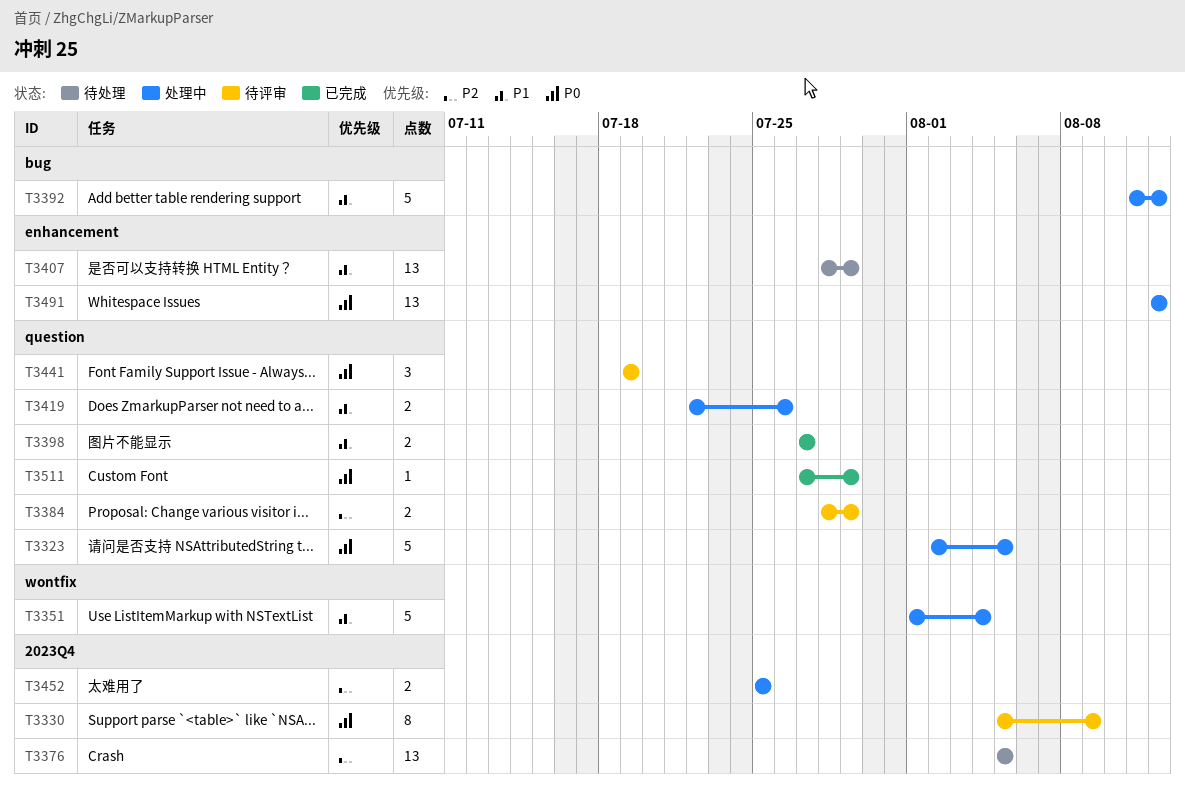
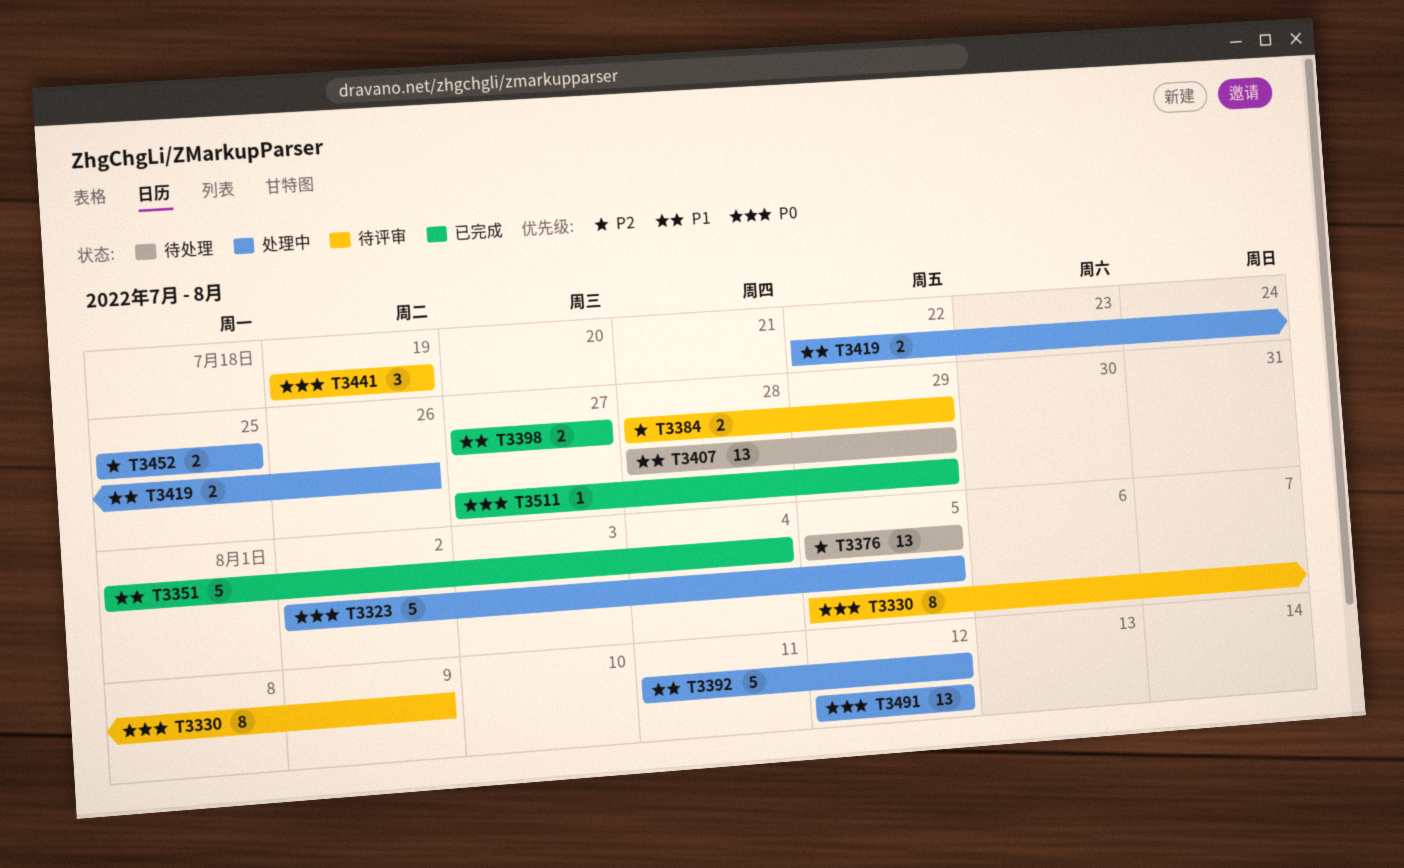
T3351, status: 处理中 -> 已完成

